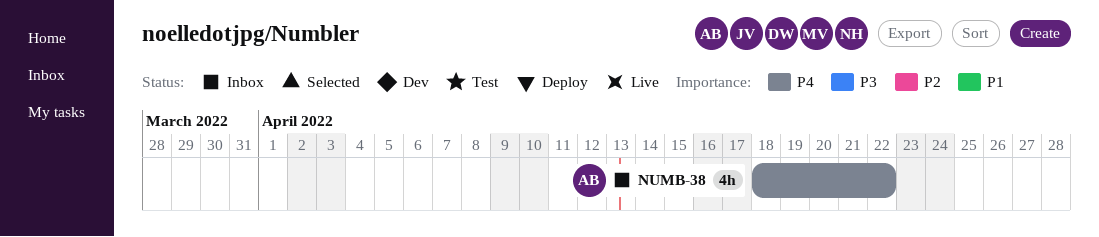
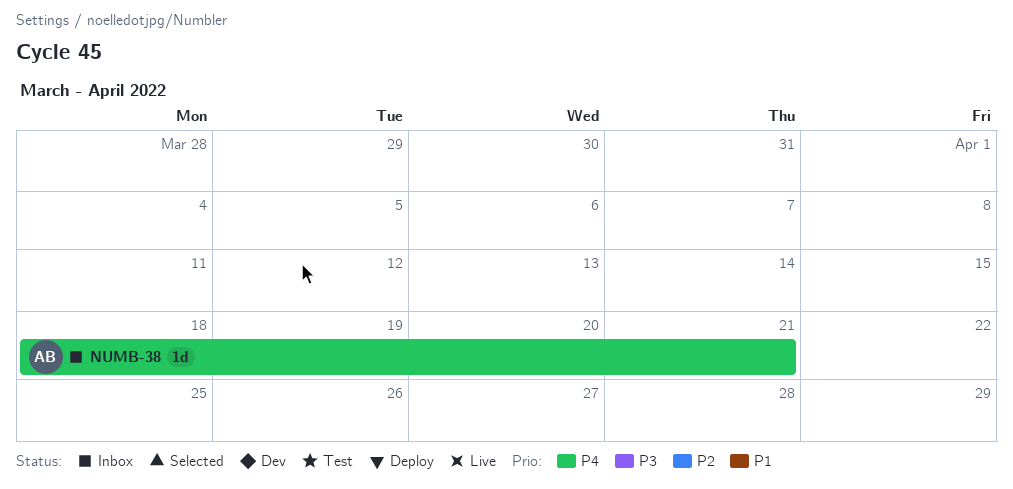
NUMB-38, estimate: 4h -> 1d
NUMB-38, due: Apr 22 -> Apr 21

